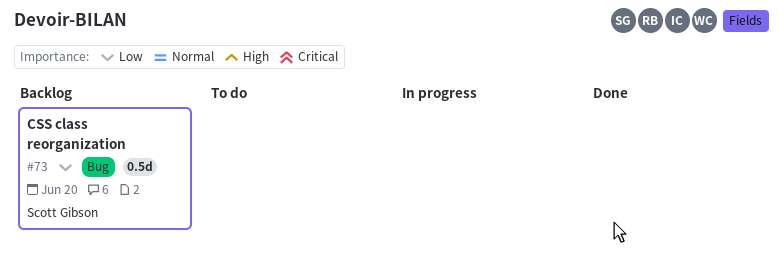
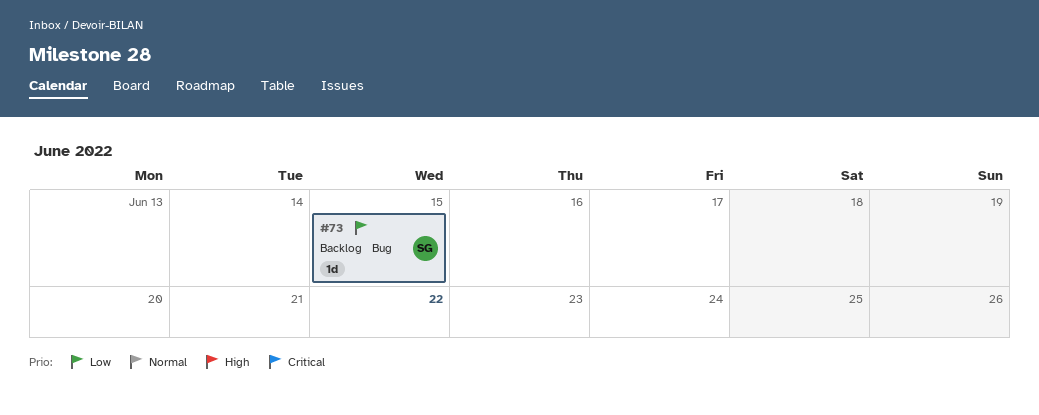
#73, estimate: 0.5d -> 1d
#73, due: Jun 20 -> Jun 15

